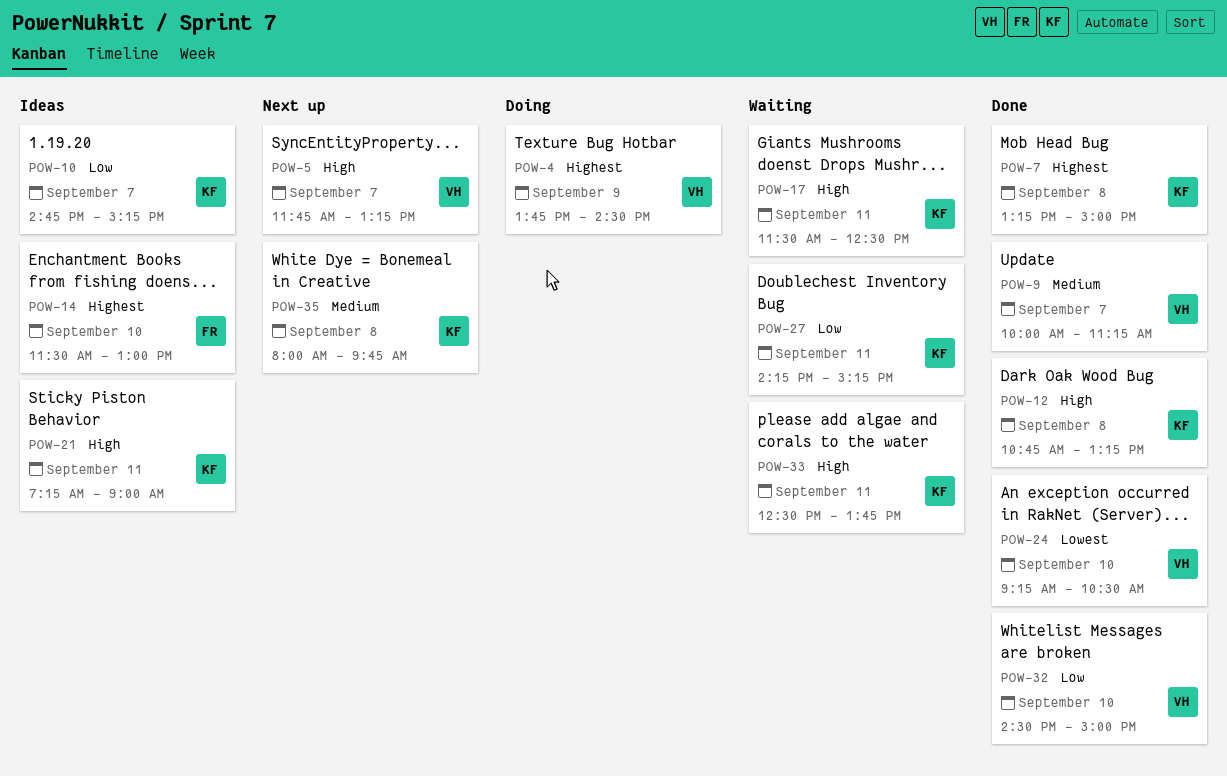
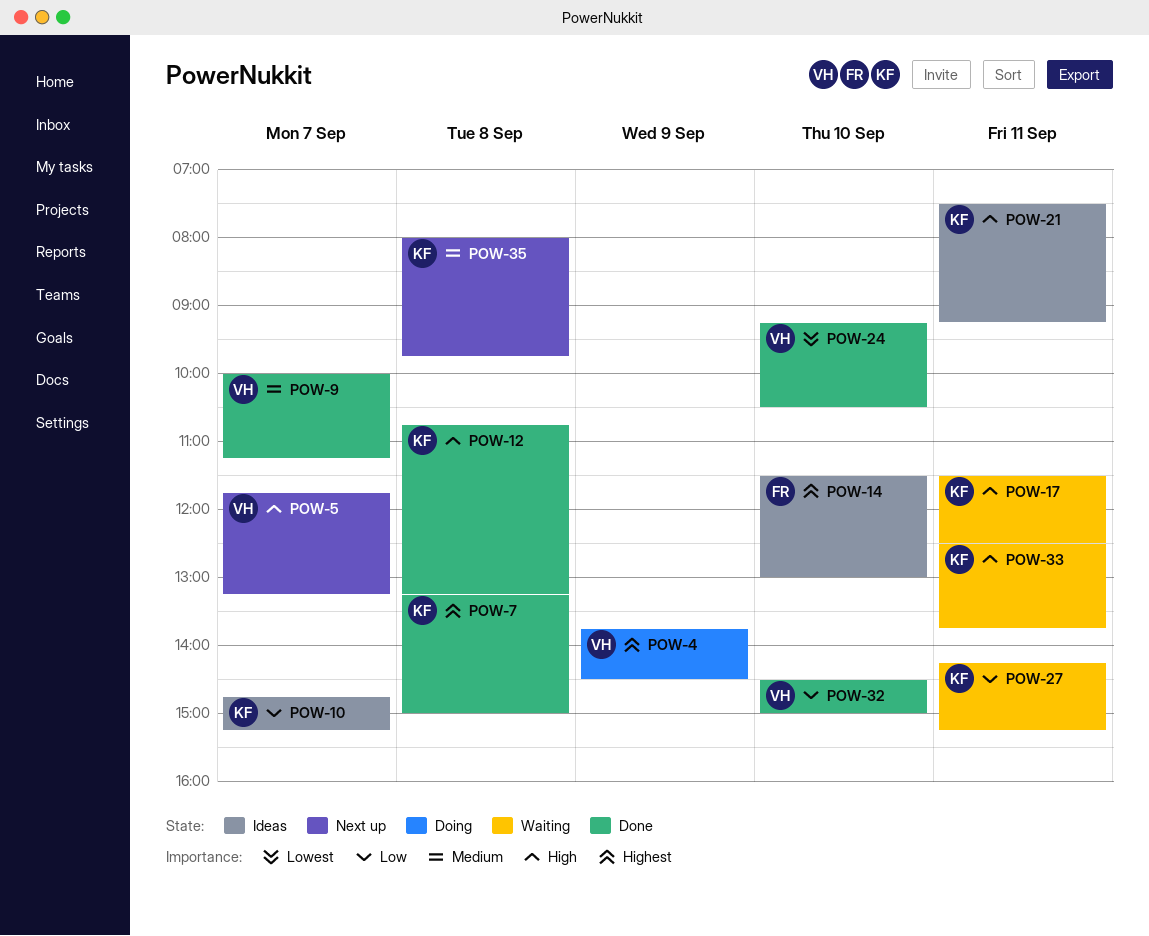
POW-21, begins: 07:15 -> 07:30
POW-21, ends: 09:00 -> 09:15

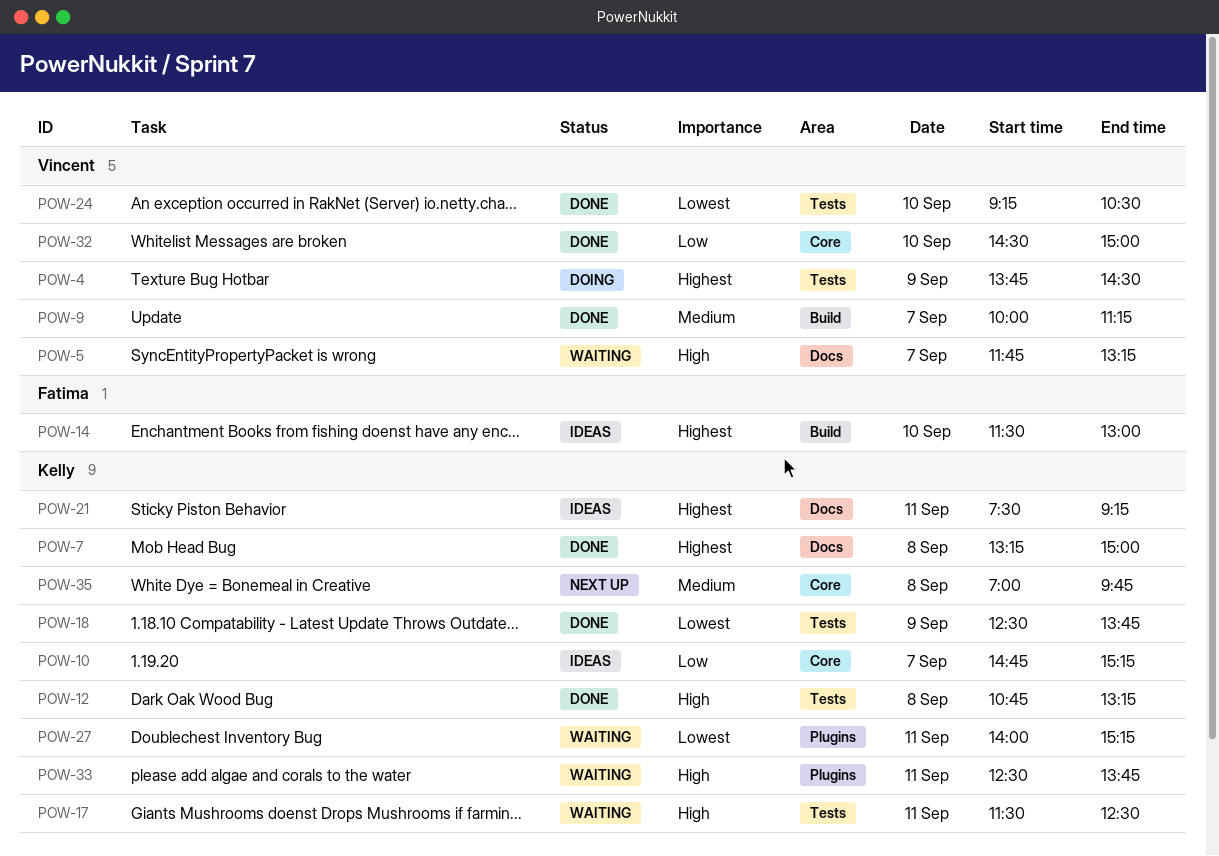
POW-5, status: Next up -> Waiting
POW-18: none -> present
POW-21, priority: High -> Highest
POW-27, priority: Low -> Lowest
POW-27, begins: 14:15 -> 14:00
POW-35, begins: 08:00 -> 07:00

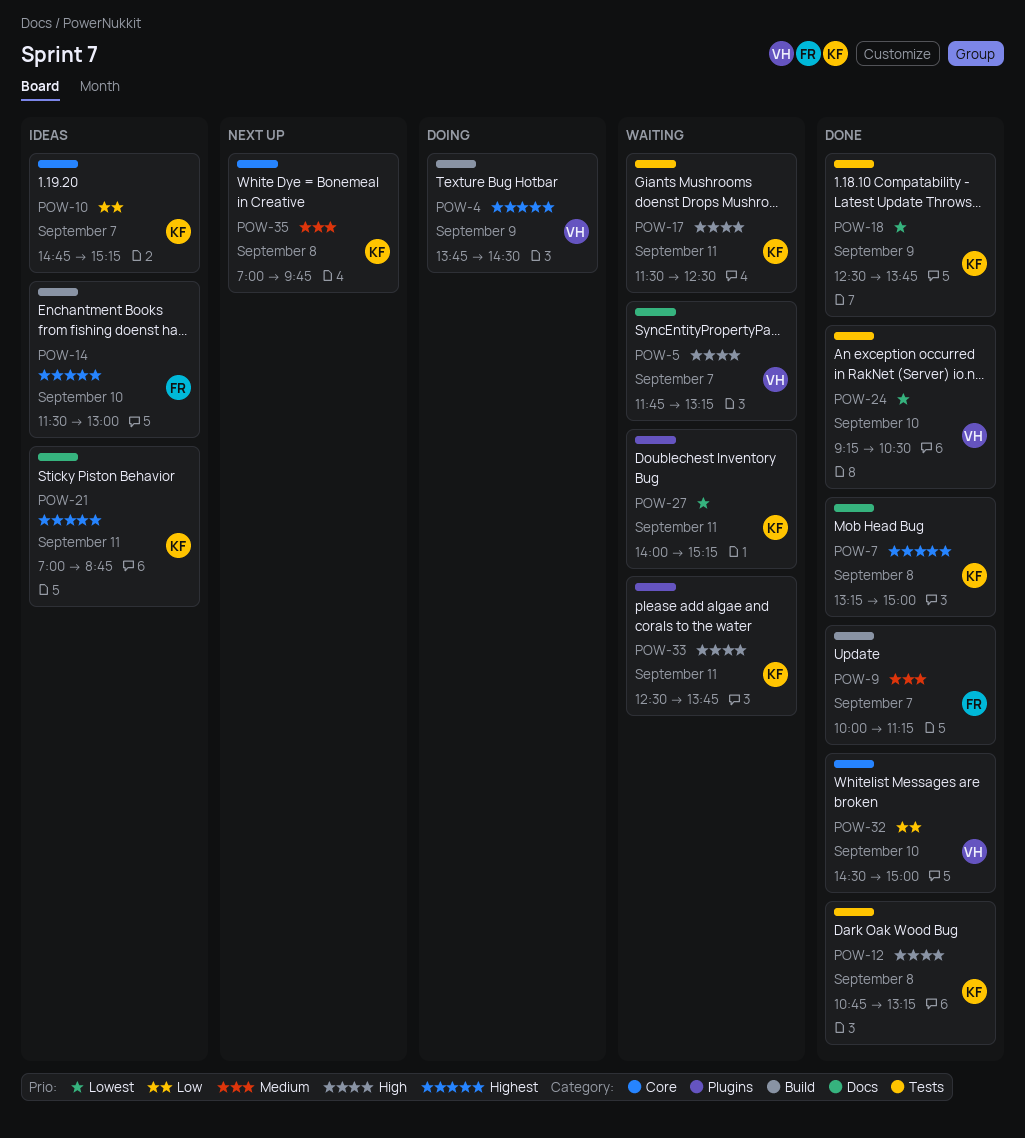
POW-4, label: Tests -> Build
POW-9, owner: Vincent -> Fatima
POW-21, begins: 07:30 -> 07:00
POW-21, ends: 09:15 -> 08:45

